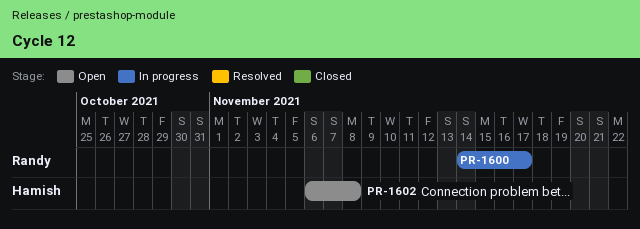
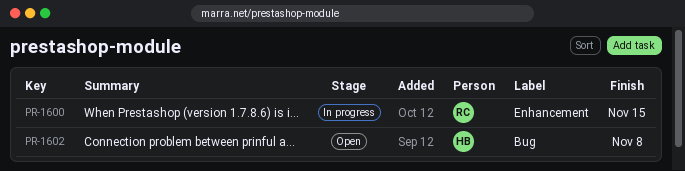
PR-1600, due: Nov 17 -> Nov 15

